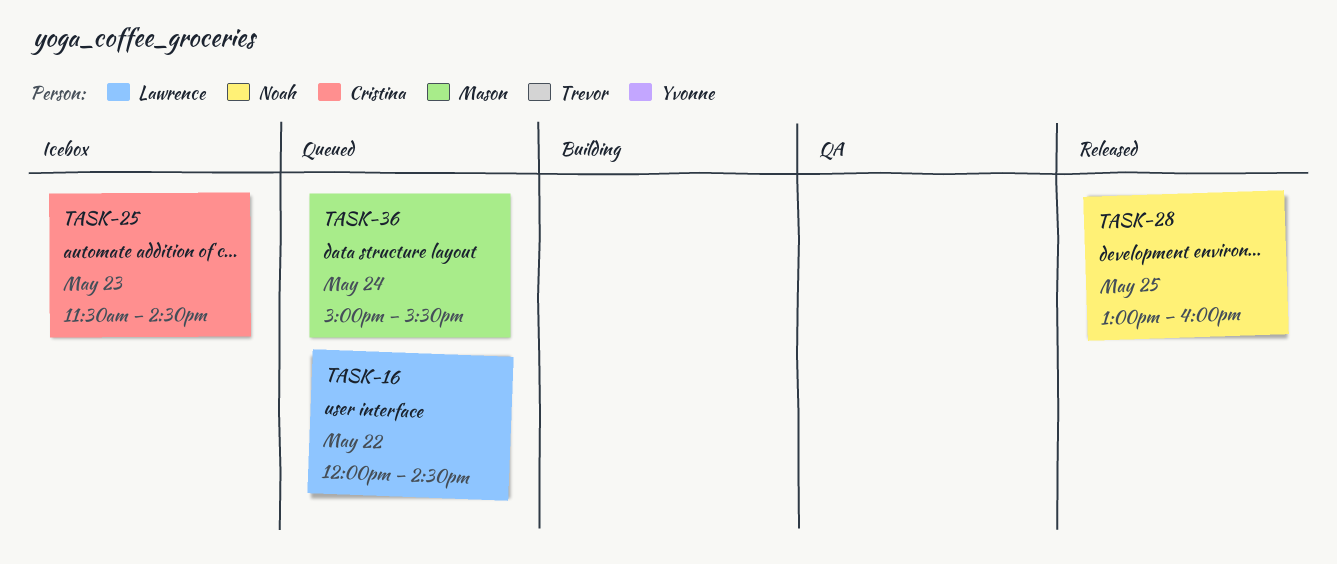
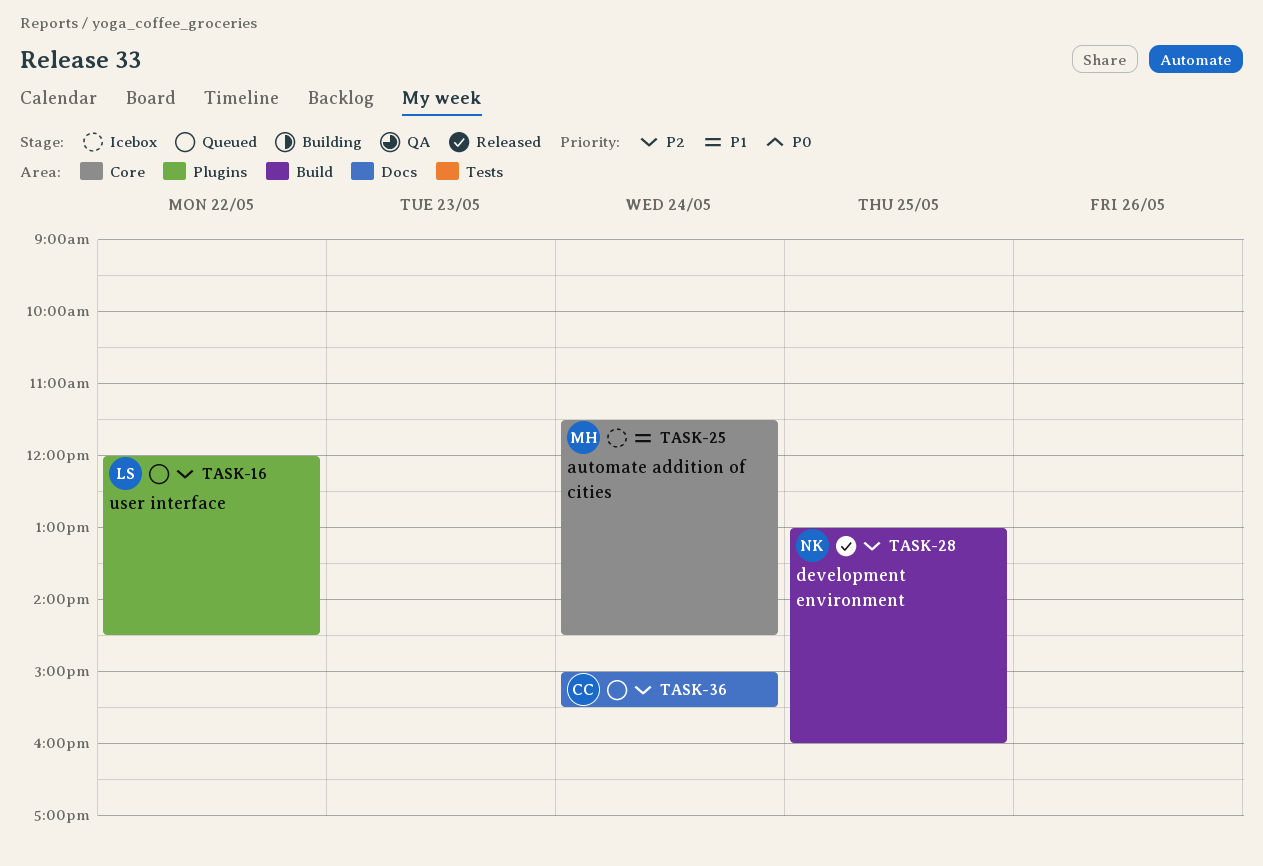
TASK-25, owner: Cristina -> Mason
TASK-25, day: May 23 -> May 24
TASK-36, owner: Mason -> Cristina

